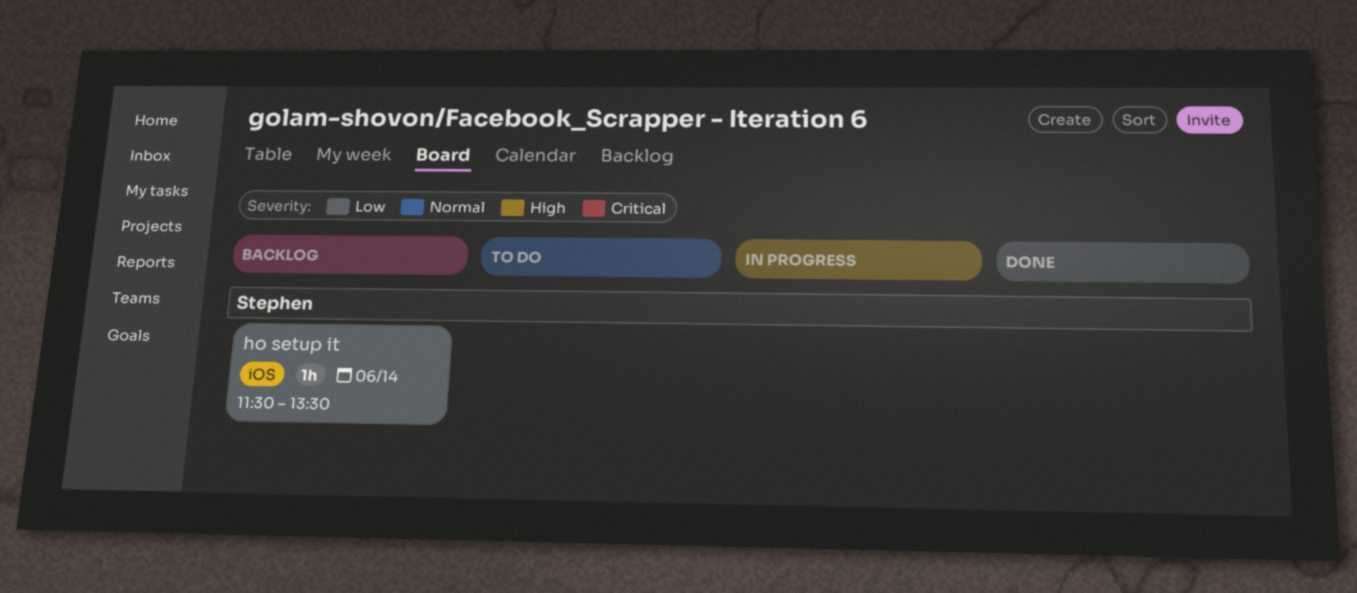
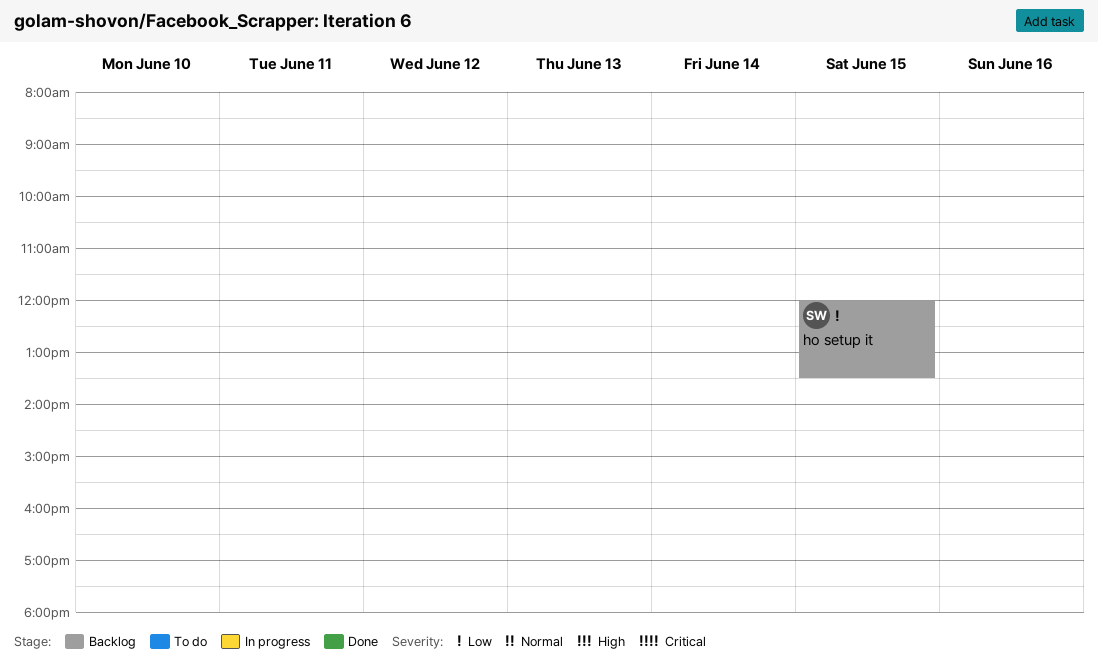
ho setup it, day: Jun 14 -> Jun 15
ho setup it, begins: 11:30 -> 12:00

